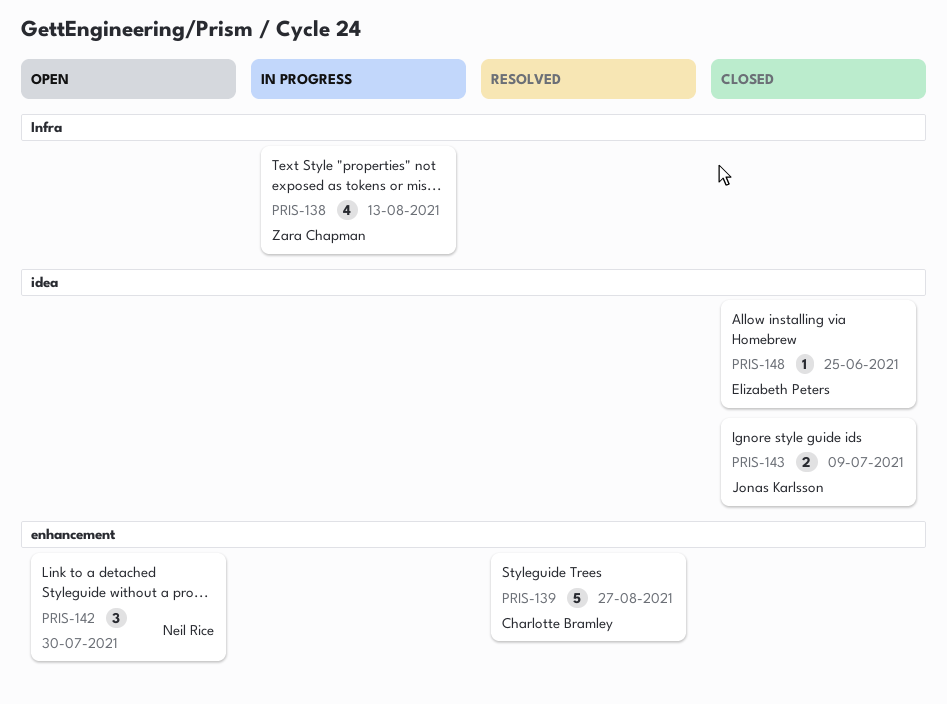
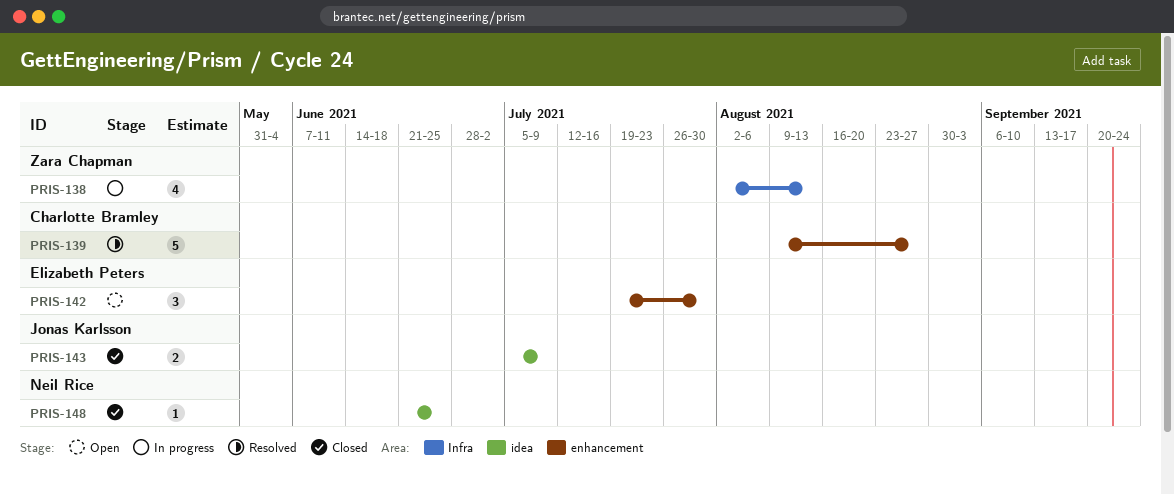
PRIS-142, owner: Neil Rice -> Elizabeth Peters
PRIS-148, owner: Elizabeth Peters -> Neil Rice

